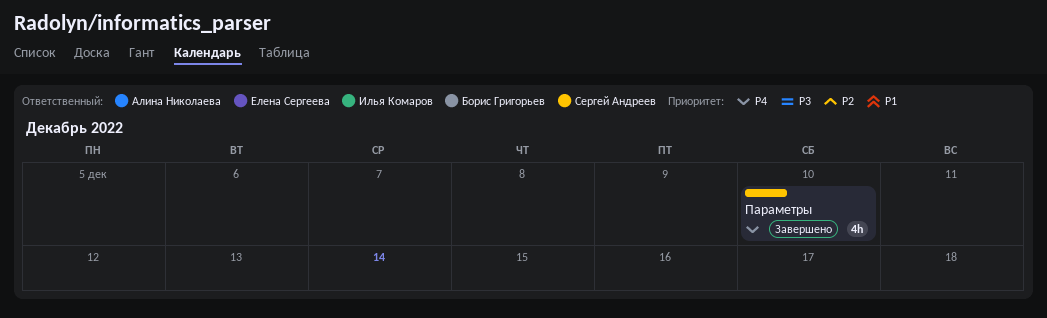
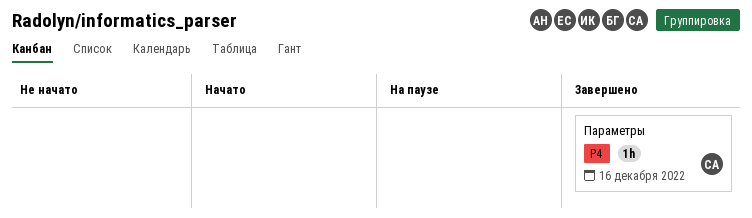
Параметры, estimate: 4h -> 1h
Параметры, due: Dec 10 -> Dec 16

